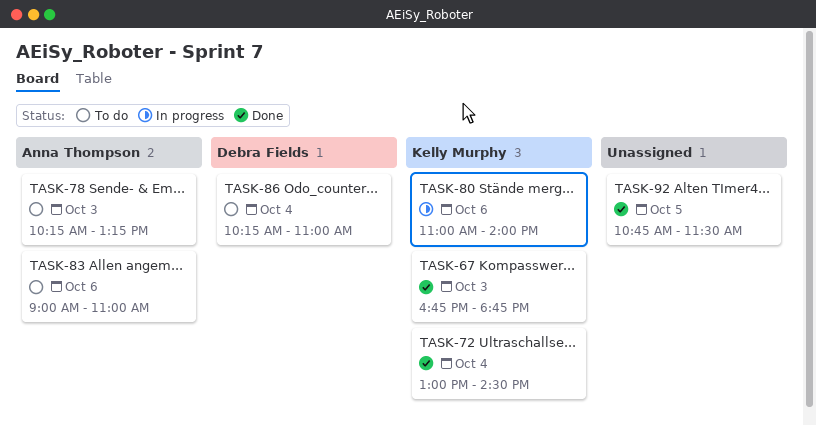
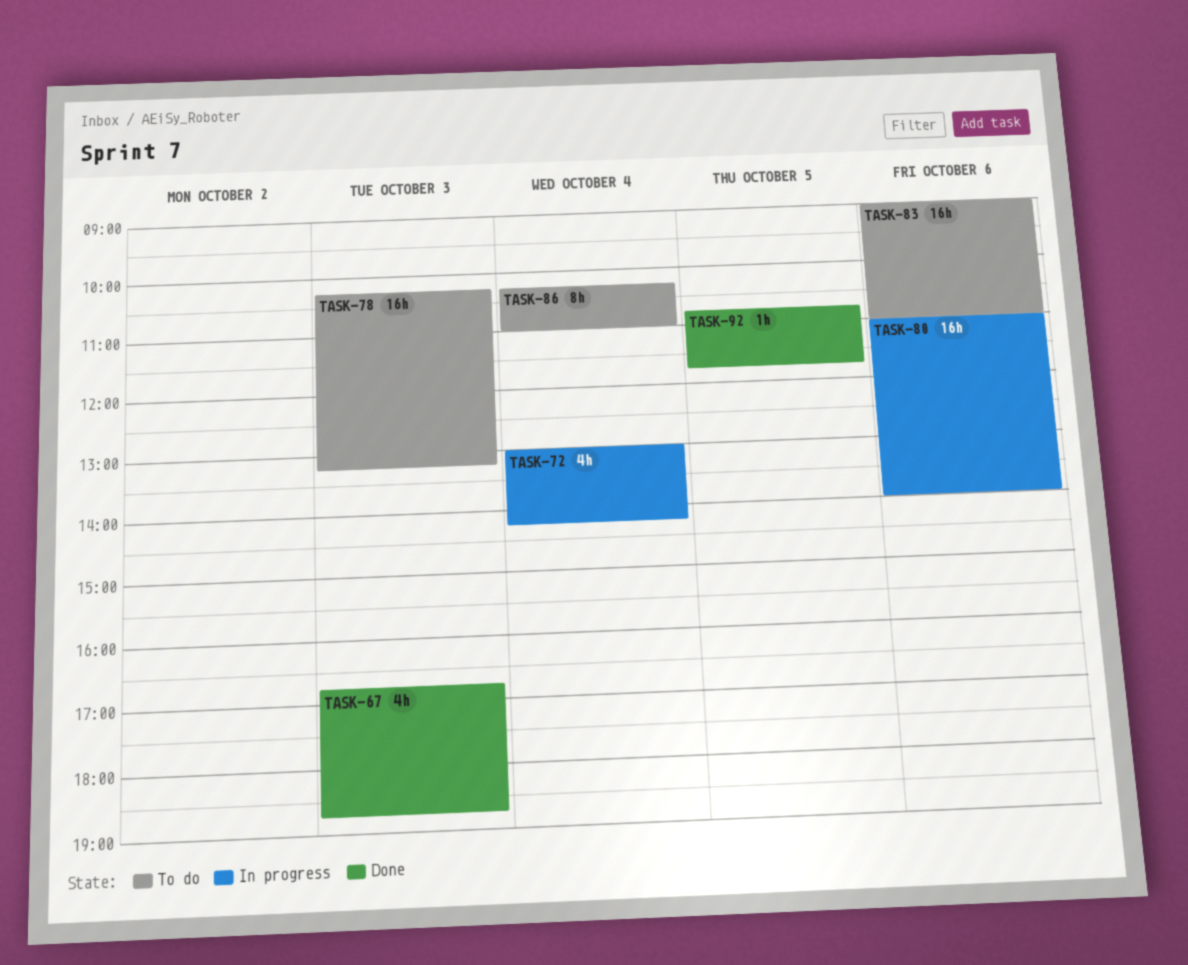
TASK-72, status: Done -> In progress
TASK-72, ends: 14:30 -> 14:15
TASK-92, ends: 11:30 -> 11:45

